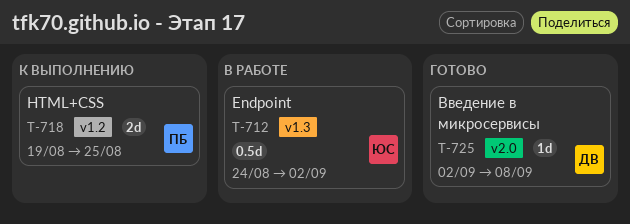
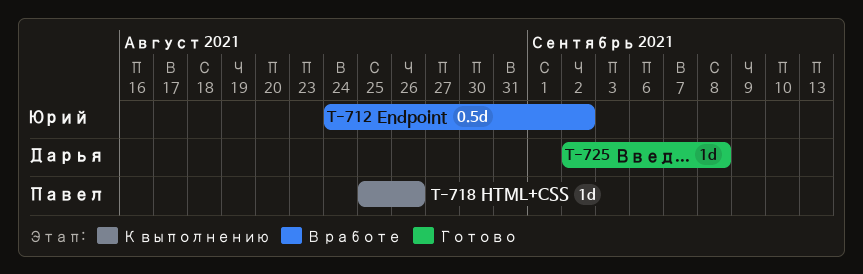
T-718, estimate: 2d -> 1d
T-718, start: Aug 19 -> Aug 25
T-718, due: Aug 25 -> Aug 26

